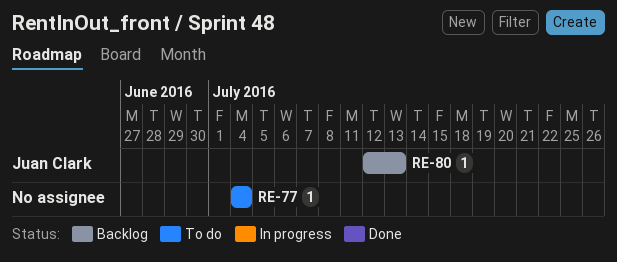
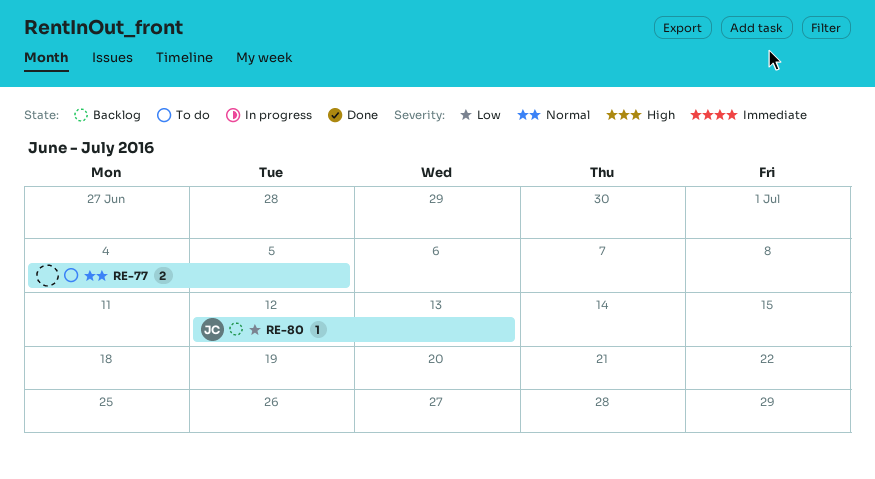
RE-77, estimate: 1 -> 2
RE-77, due: Jul 4 -> Jul 5

